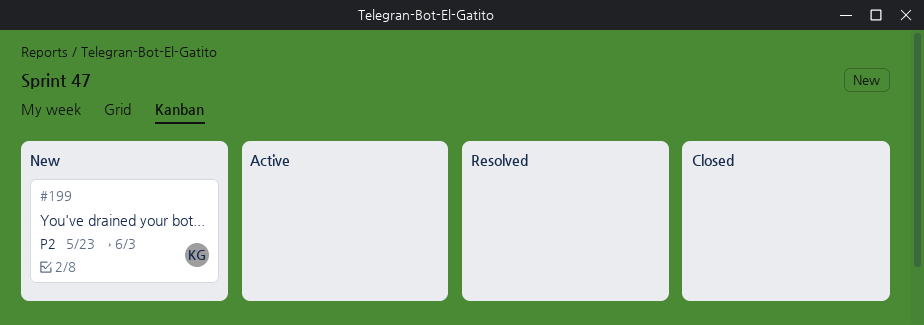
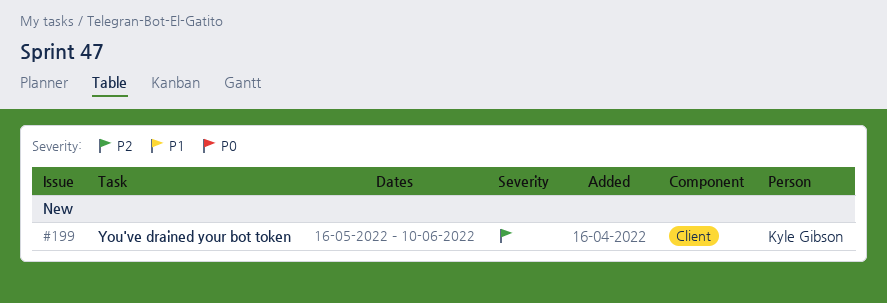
#199, start: May 23 -> May 16
#199, due: Jun 3 -> Jun 10

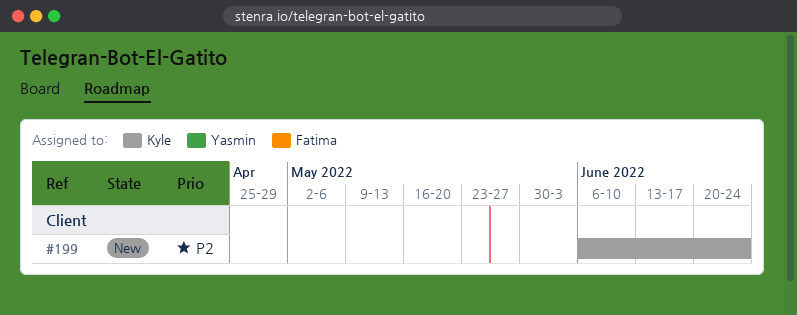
#199, start: May 16 -> Jun 6
#199, due: Jun 10 -> Jun 24

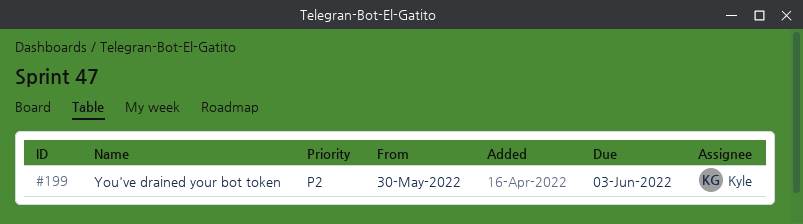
#199, start: Jun 6 -> May 30
#199, due: Jun 24 -> Jun 3

